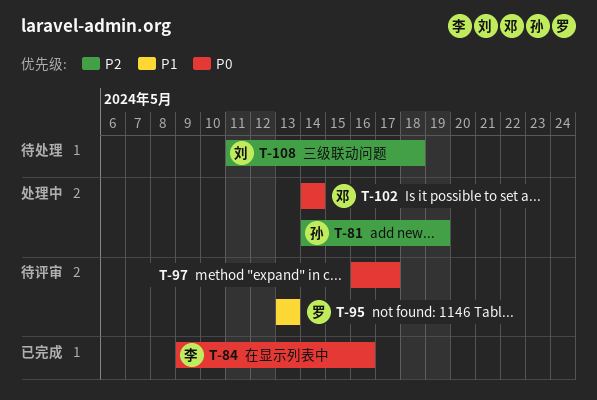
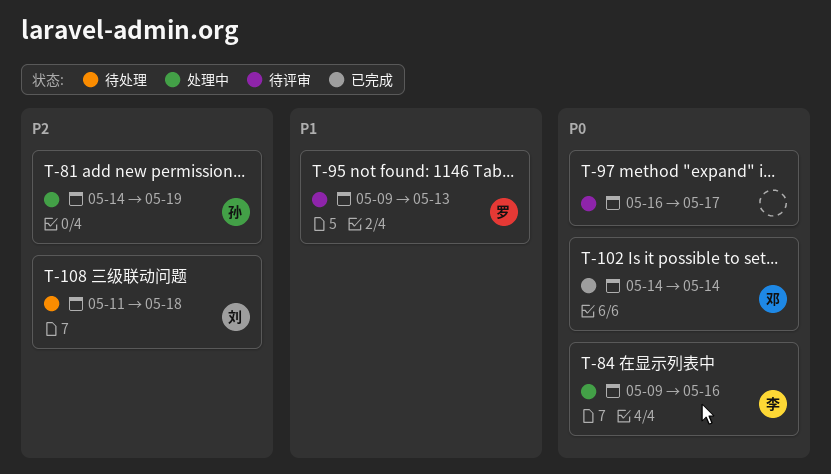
T-84, status: 已完成 -> 处理中
T-95, start: May 13 -> May 9
T-102, status: 处理中 -> 已完成

